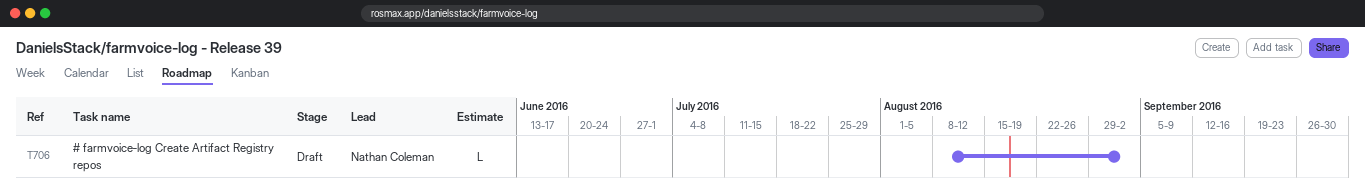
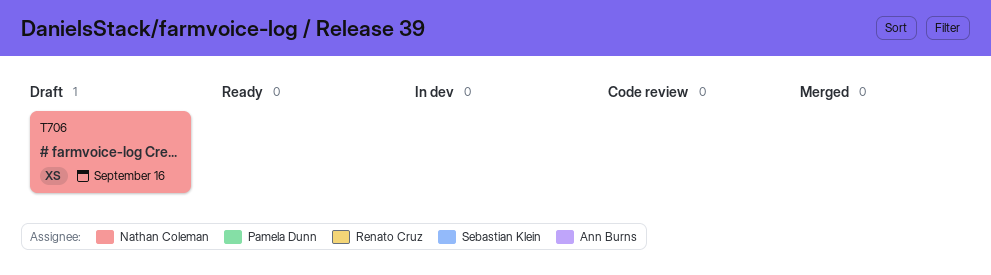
T706, estimate: L -> XS
T706, due: Sep 2 -> Sep 16

